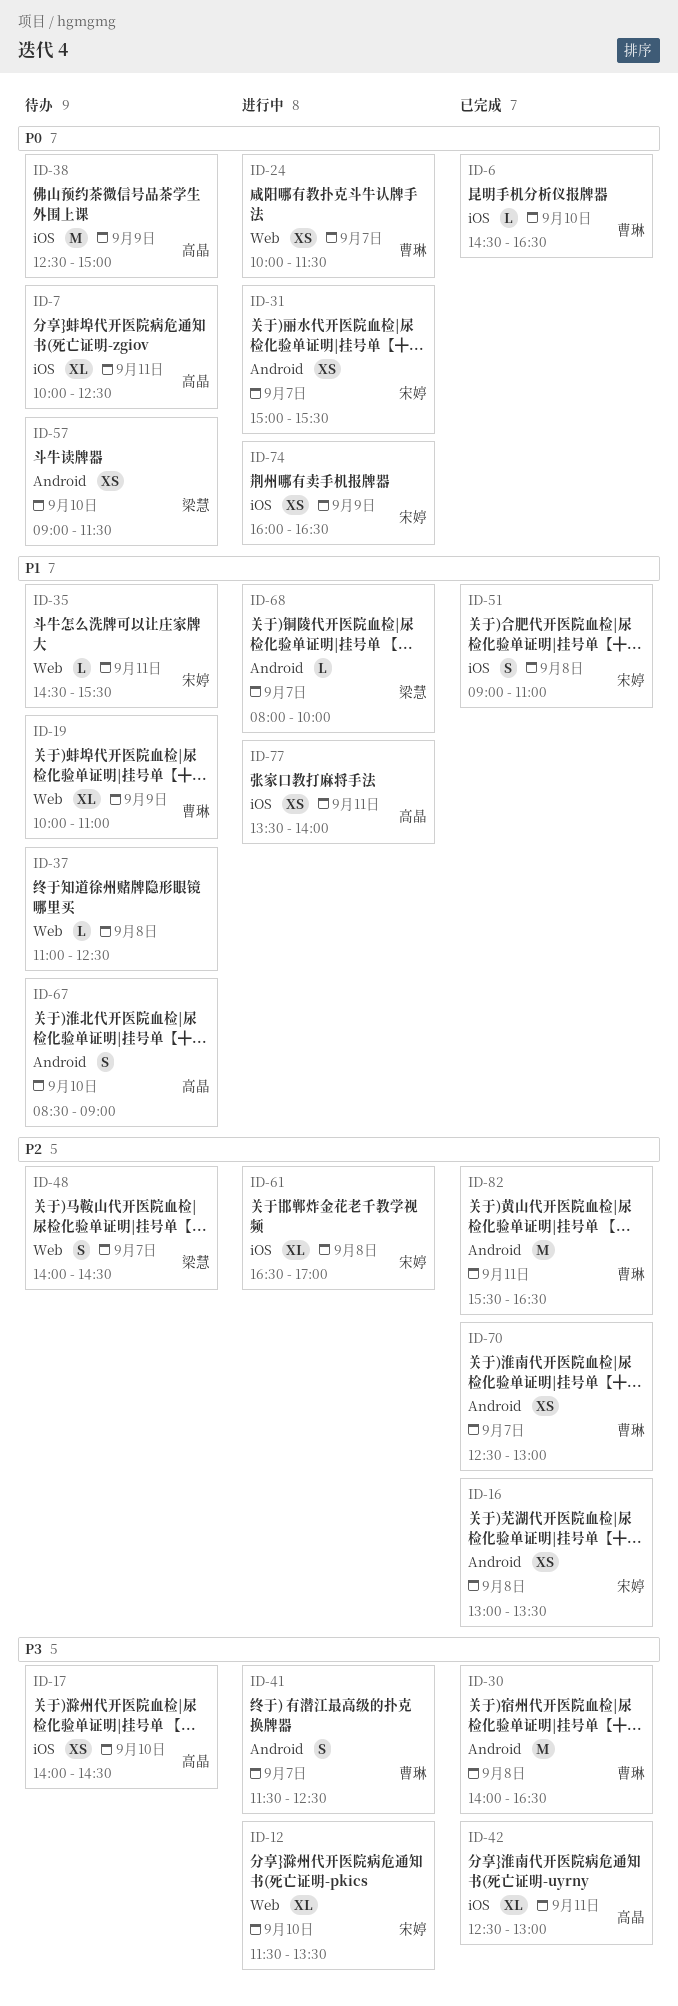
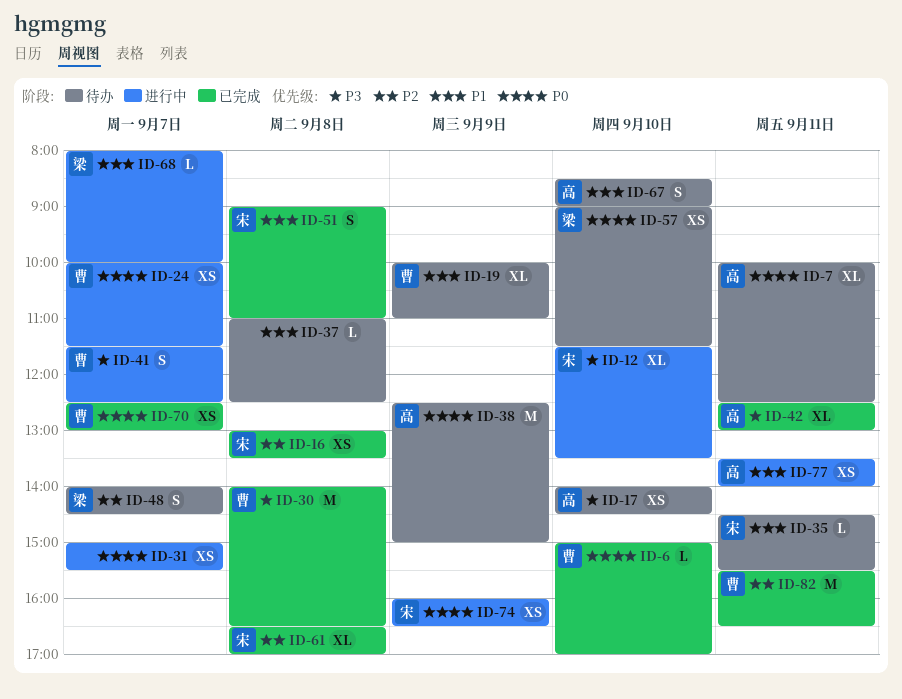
ID-6, begins: 14:30 -> 15:00
ID-6, ends: 16:30 -> 17:00
ID-31, owner: 宋婷 -> none
ID-61, status: 进行中 -> 已完成
ID-70, priority: P2 -> P0

